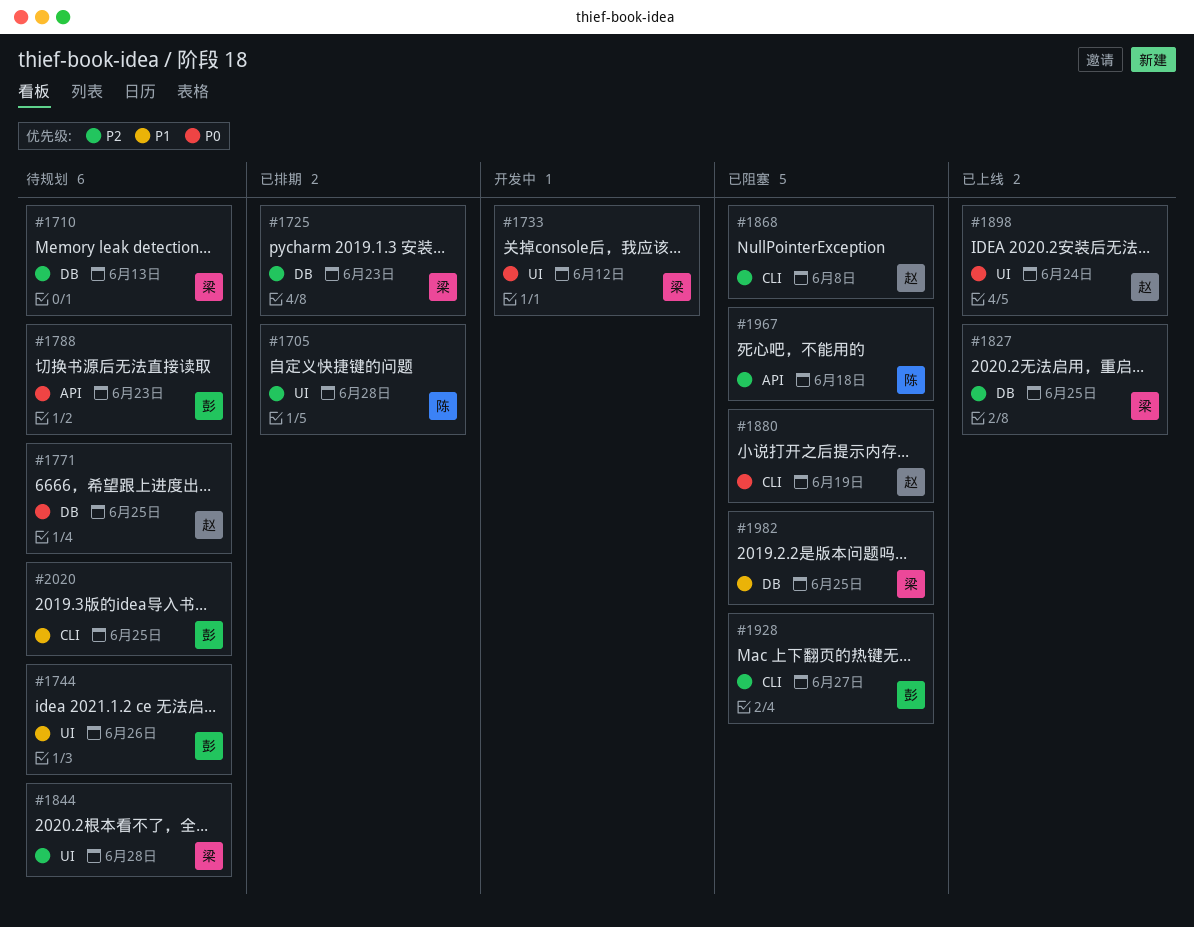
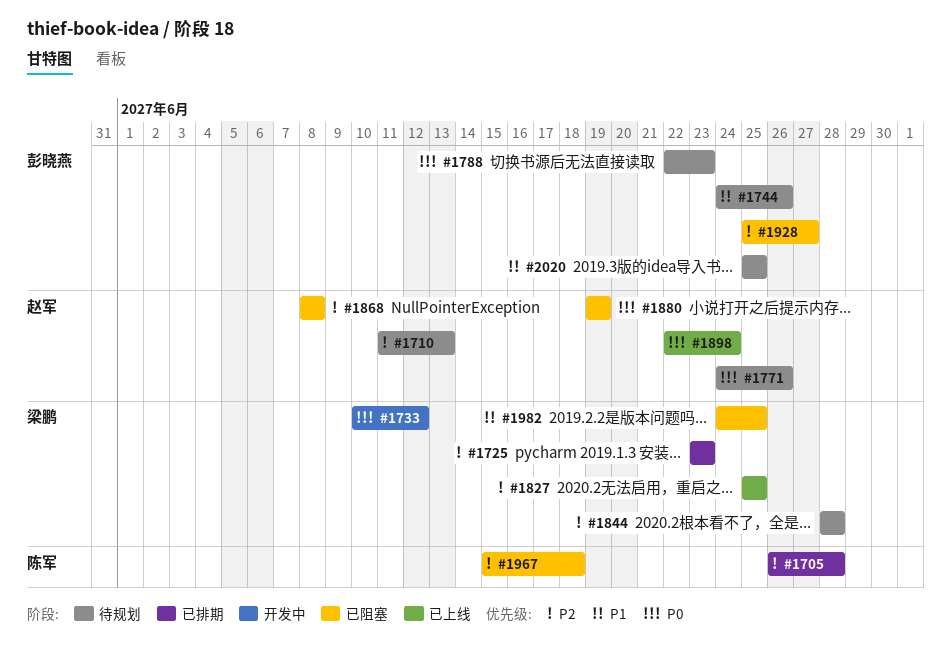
#1710, owner: 梁鹏 -> 赵军
#1771, due: Jun 25 -> Jun 26

